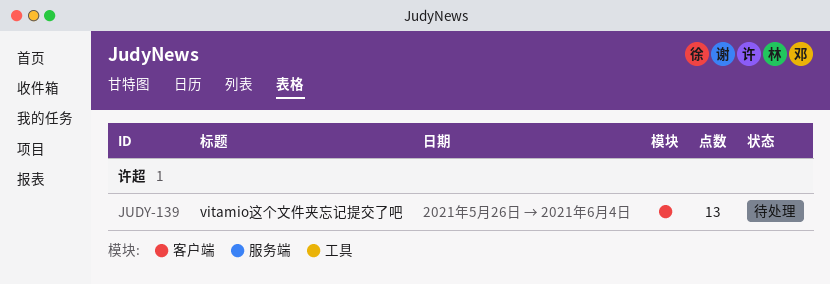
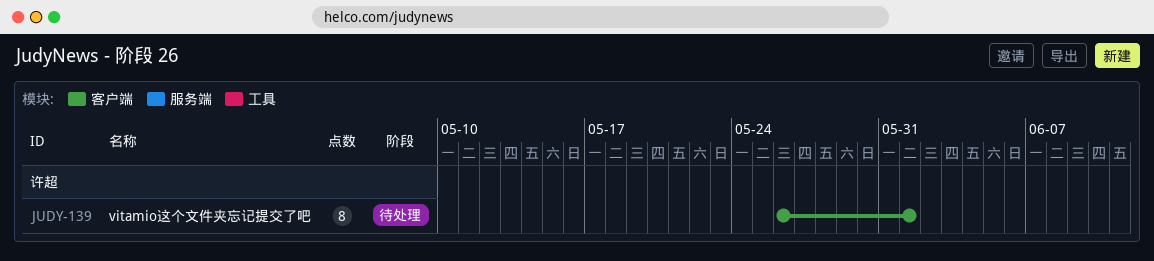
JUDY-139, estimate: 13 -> 8
JUDY-139, due: Jun 4 -> Jun 1

